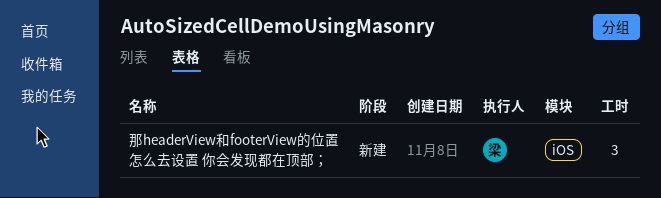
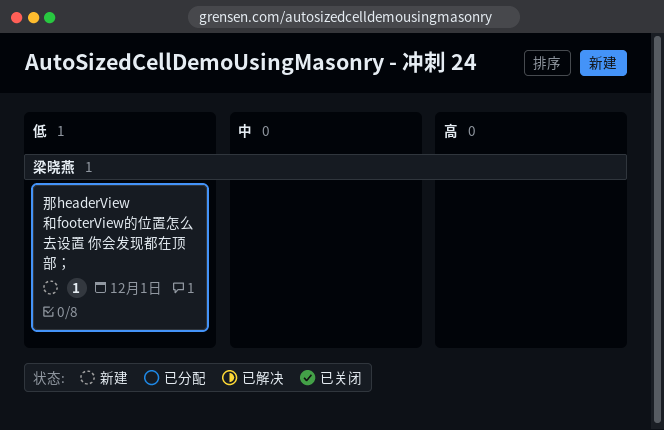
那headerView和footerView的位置怎么去设置 你会发现都在顶部；, estimate: 3 -> 1

